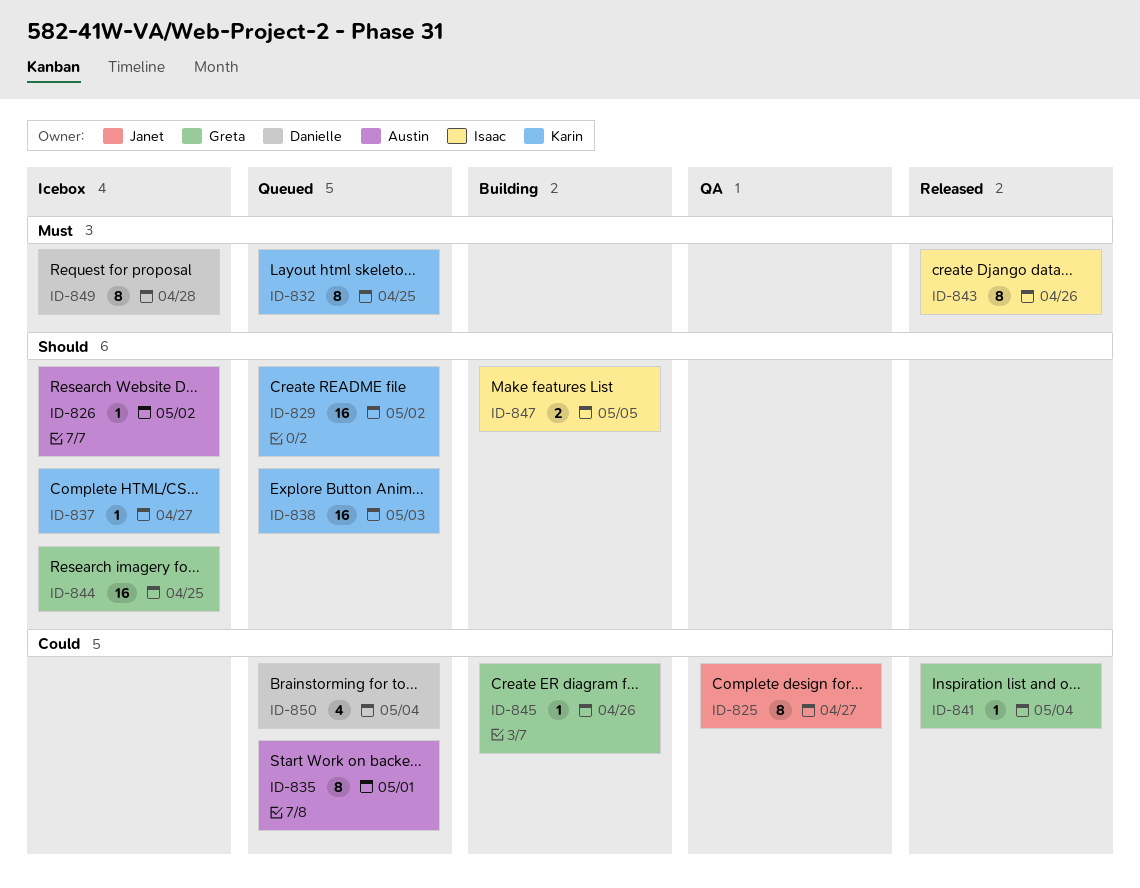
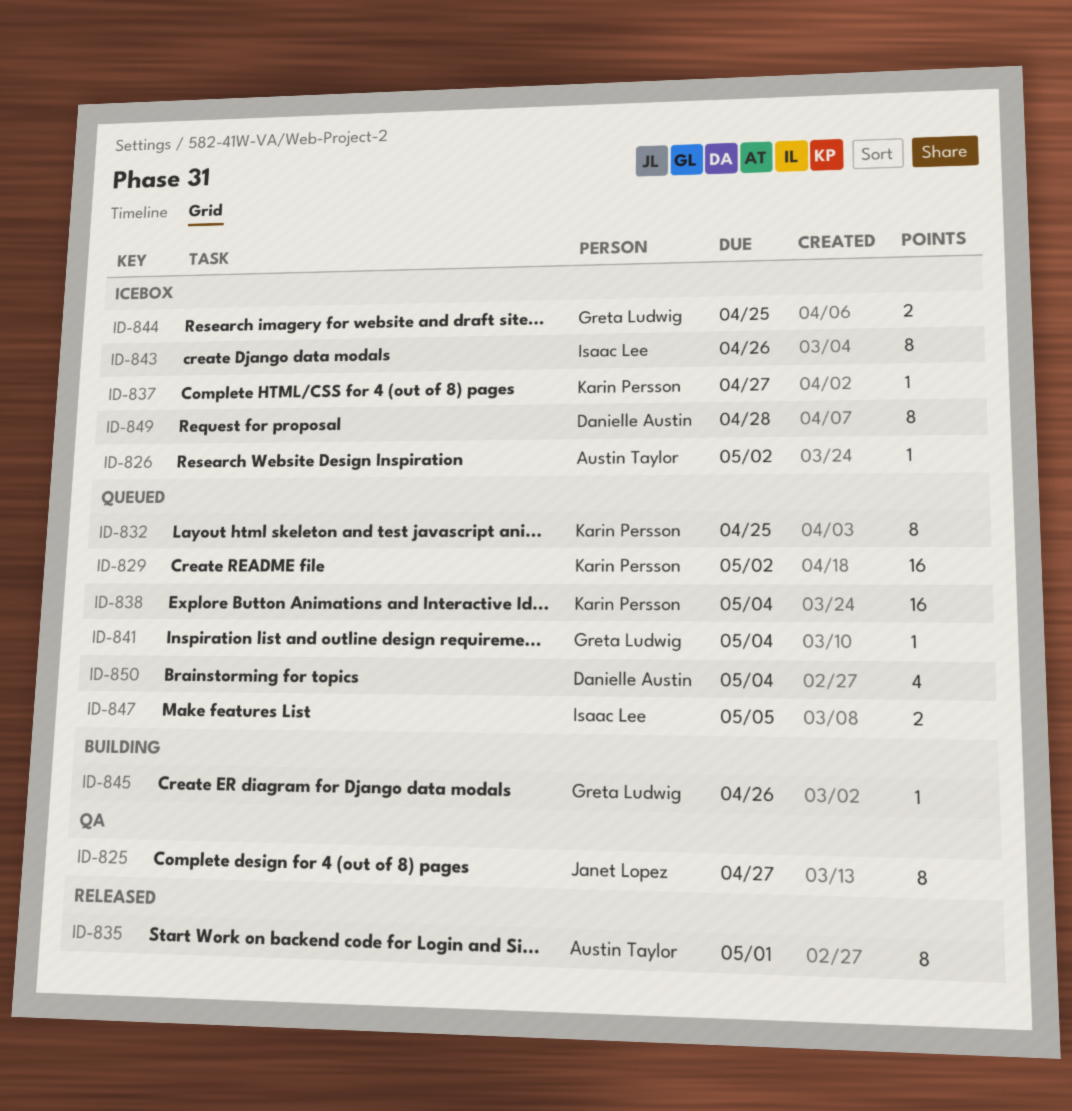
ID-835, status: Queued -> Released
ID-838, due: May 3 -> May 4
ID-841, status: Released -> Queued
ID-843, status: Released -> Icebox
ID-844, estimate: 16 -> 2
ID-847, status: Building -> Queued

